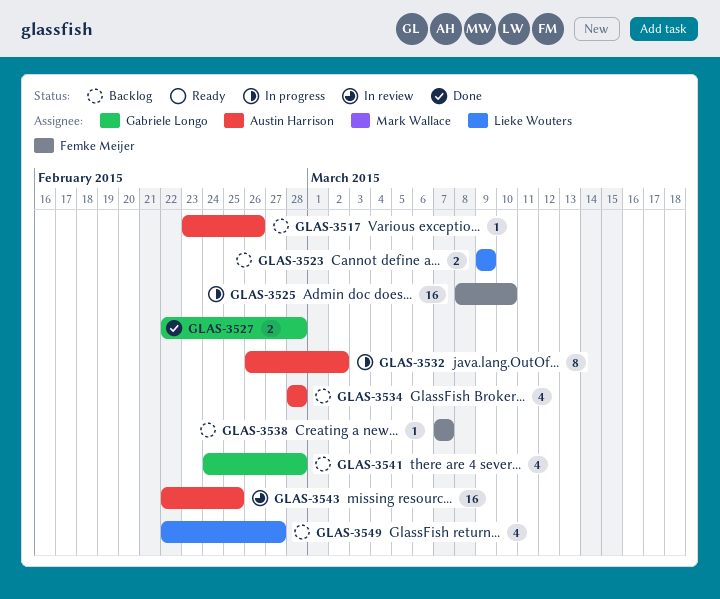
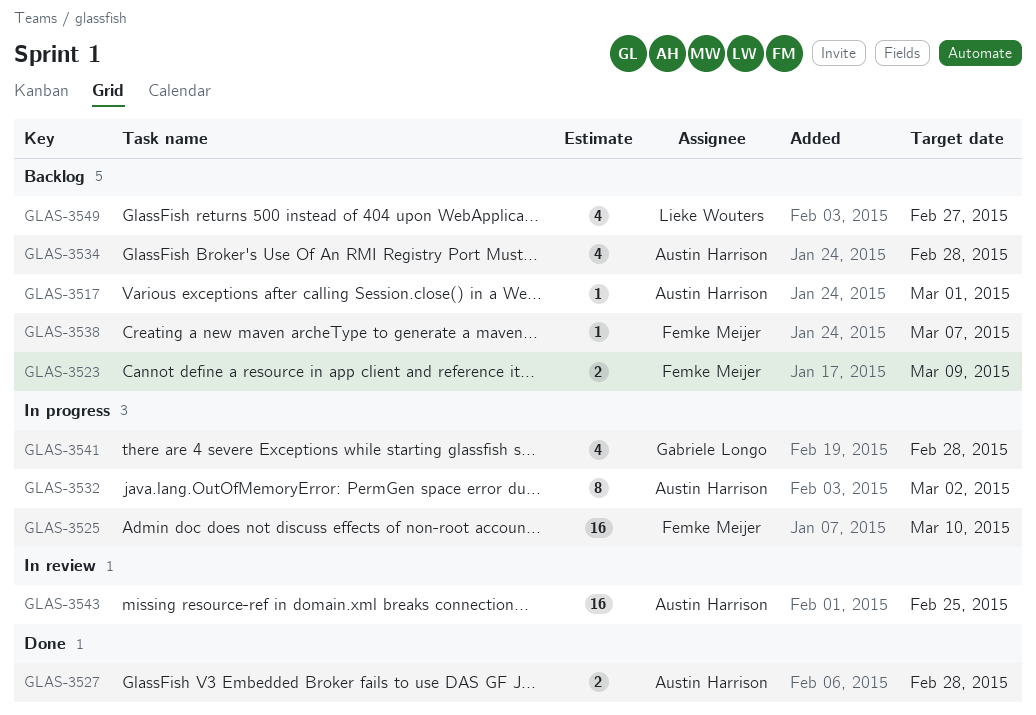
GLAS-3517, due: Feb 26 -> Mar 1
GLAS-3523, owner: Lieke Wouters -> Femke Meijer
GLAS-3527, owner: Gabriele Longo -> Austin Harrison
GLAS-3541, status: Backlog -> In progress

